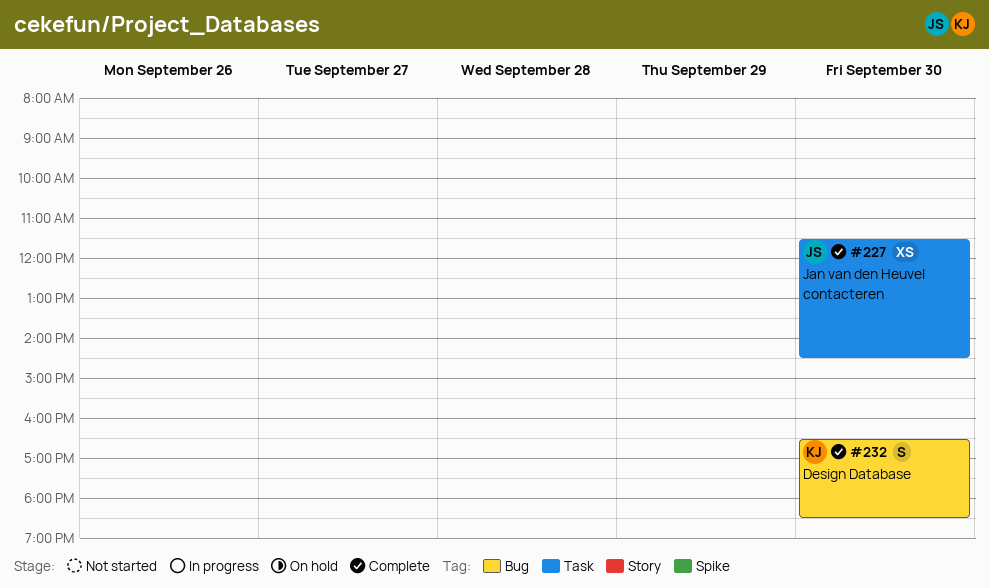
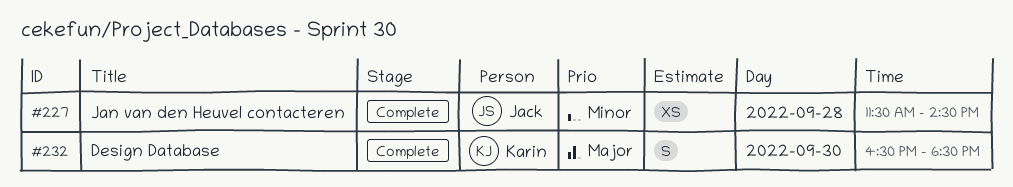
#227, day: Sep 30 -> Sep 28

